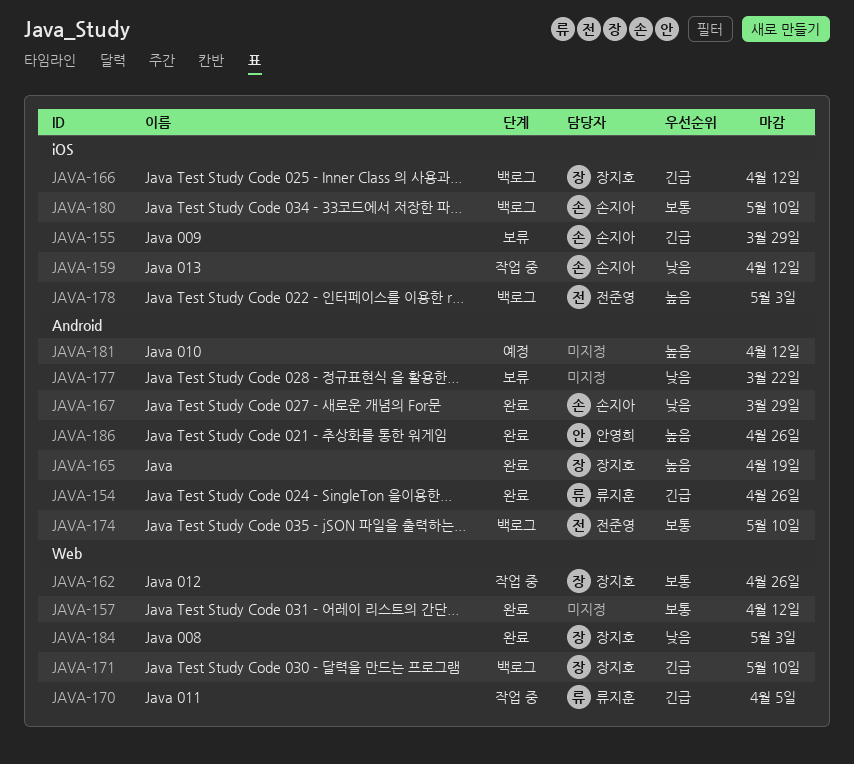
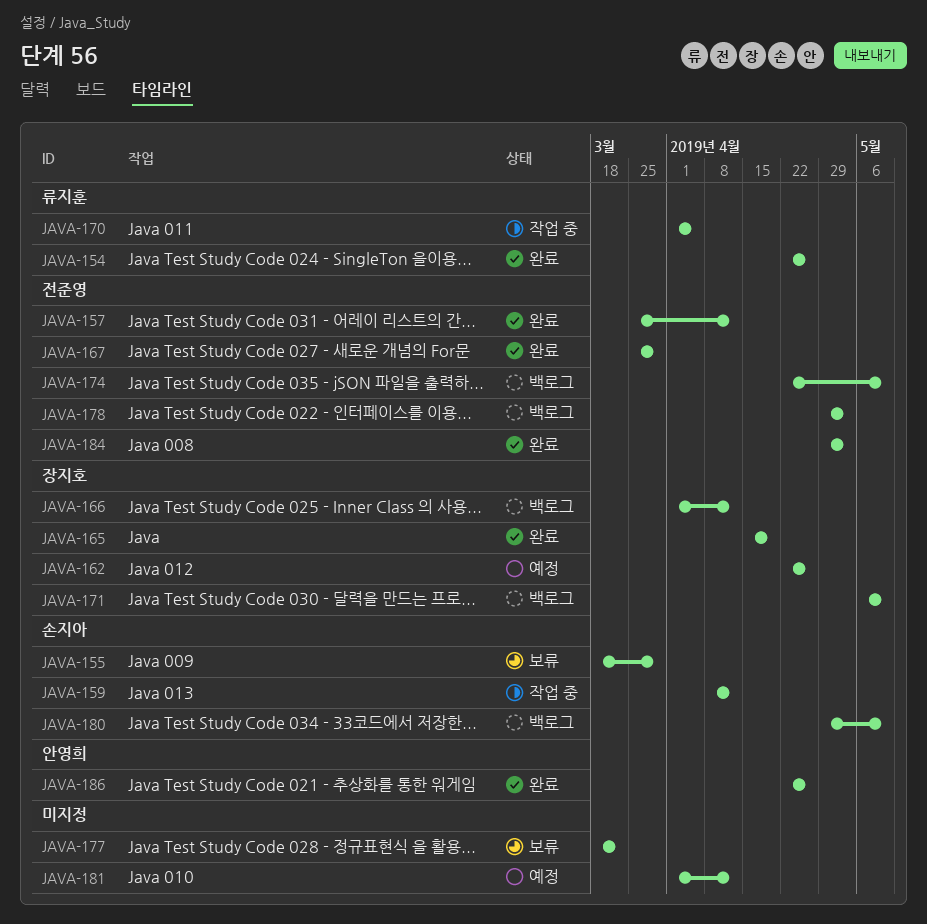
JAVA-157, owner: none -> 전준영
JAVA-162, status: 작업 중 -> 예정
JAVA-167, owner: 손지아 -> 전준영
JAVA-184, owner: 장지호 -> 전준영

